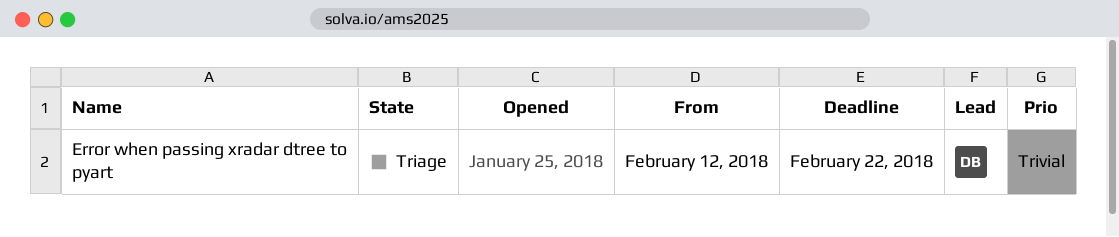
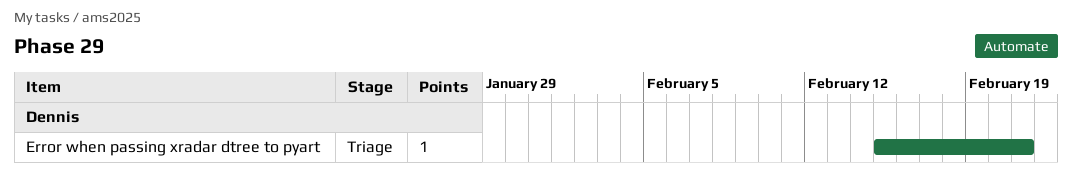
Error when passing xradar dtree to pyart, start: Feb 12 -> Feb 15
Error when passing xradar dtree to pyart, due: Feb 22 -> Feb 21

